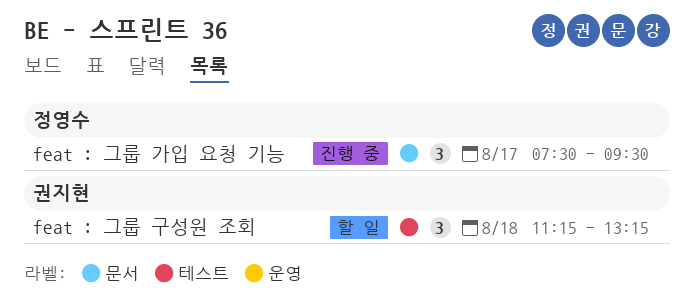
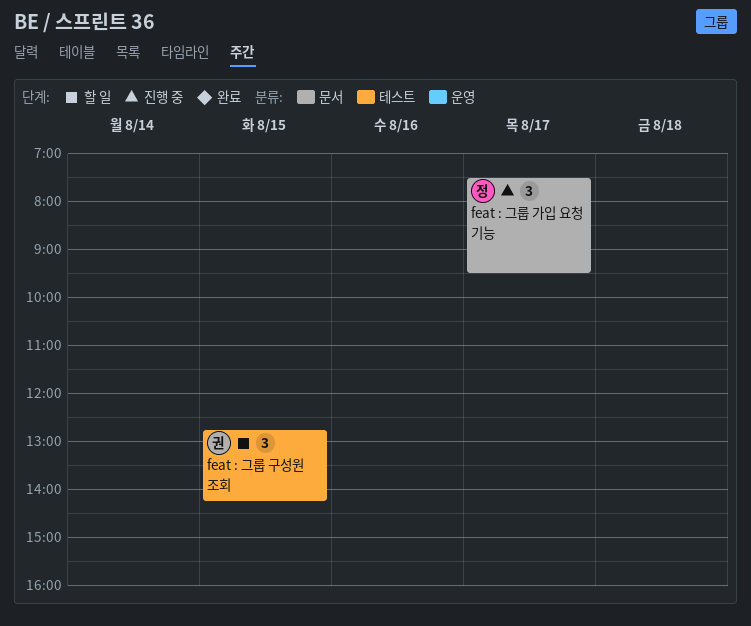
feat : 그룹 구성원 조회, day: Aug 18 -> Aug 15
feat : 그룹 구성원 조회, begins: 11:15 -> 12:45
feat : 그룹 구성원 조회, ends: 13:15 -> 14:15

